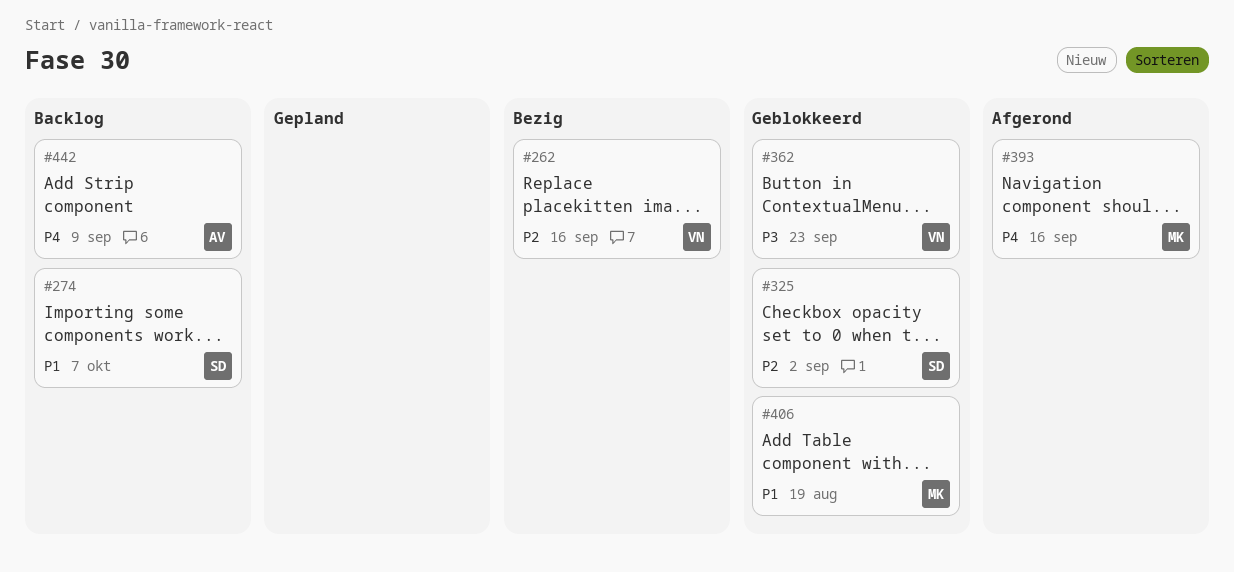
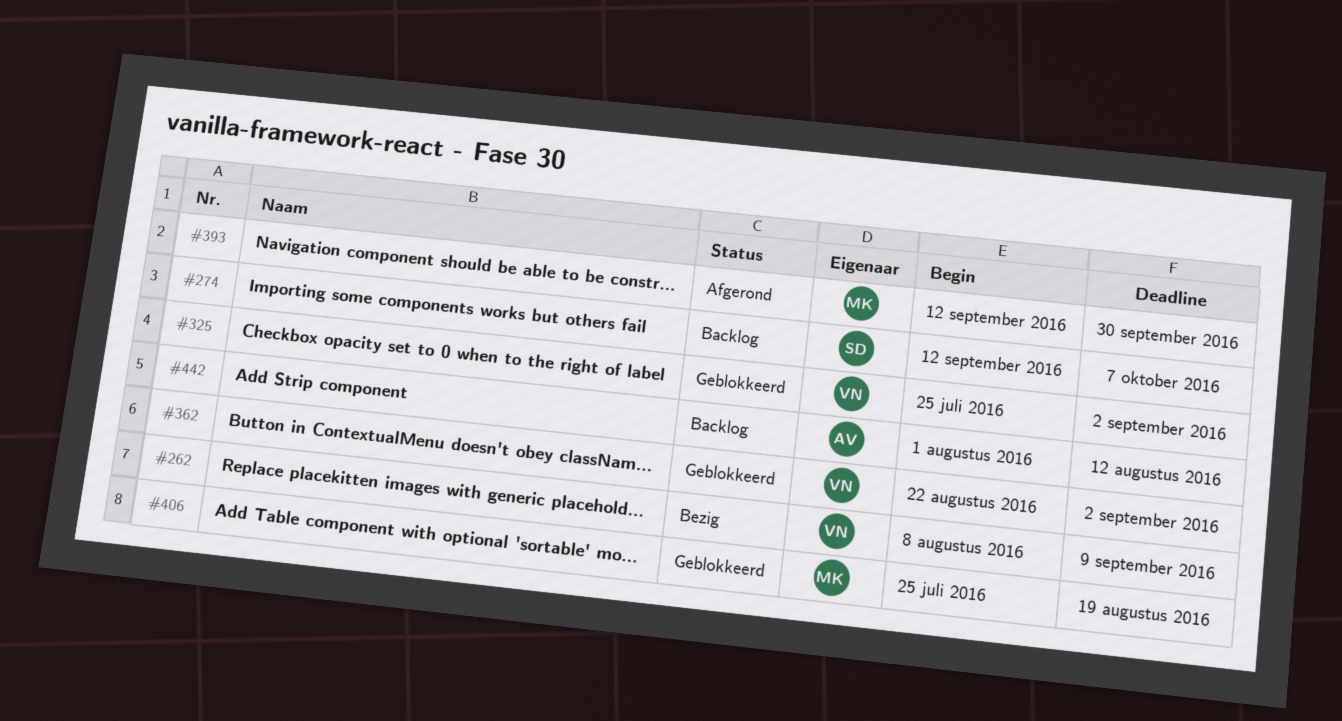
#262, due: Sep 16 -> Sep 9
#325, owner: SD -> VN
#362, due: Sep 23 -> Sep 2
#393, due: Sep 16 -> Sep 30
#442, due: Sep 9 -> Aug 12

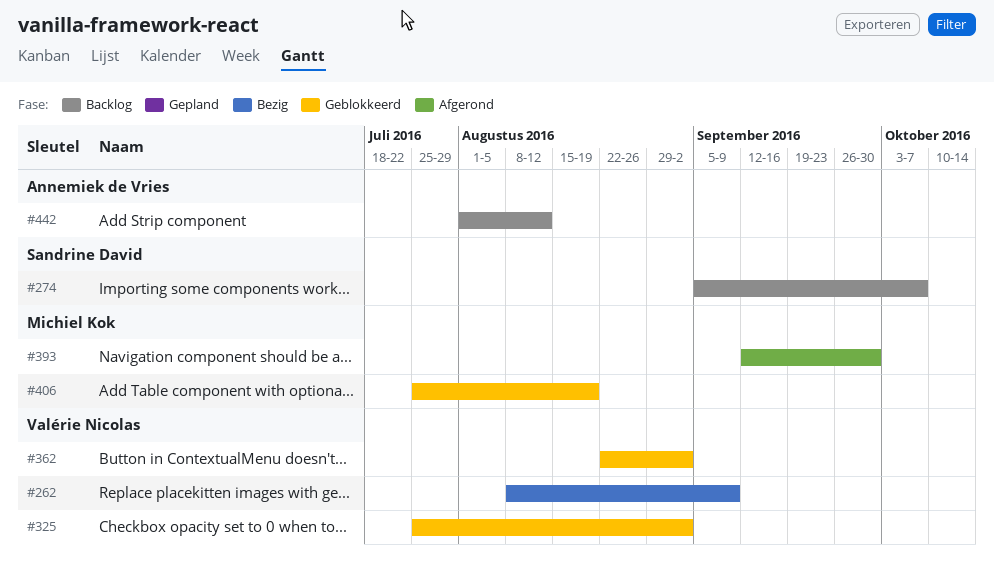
#274, start: Sep 12 -> Sep 5

